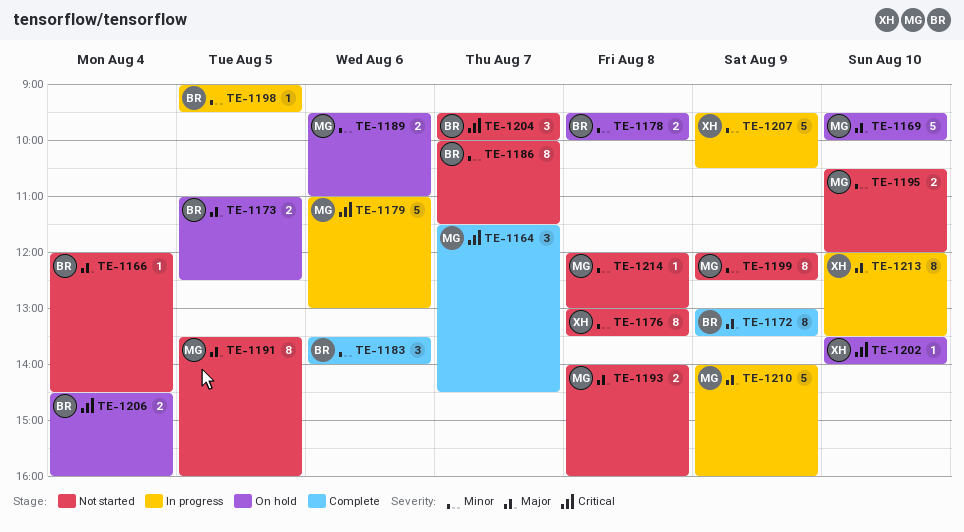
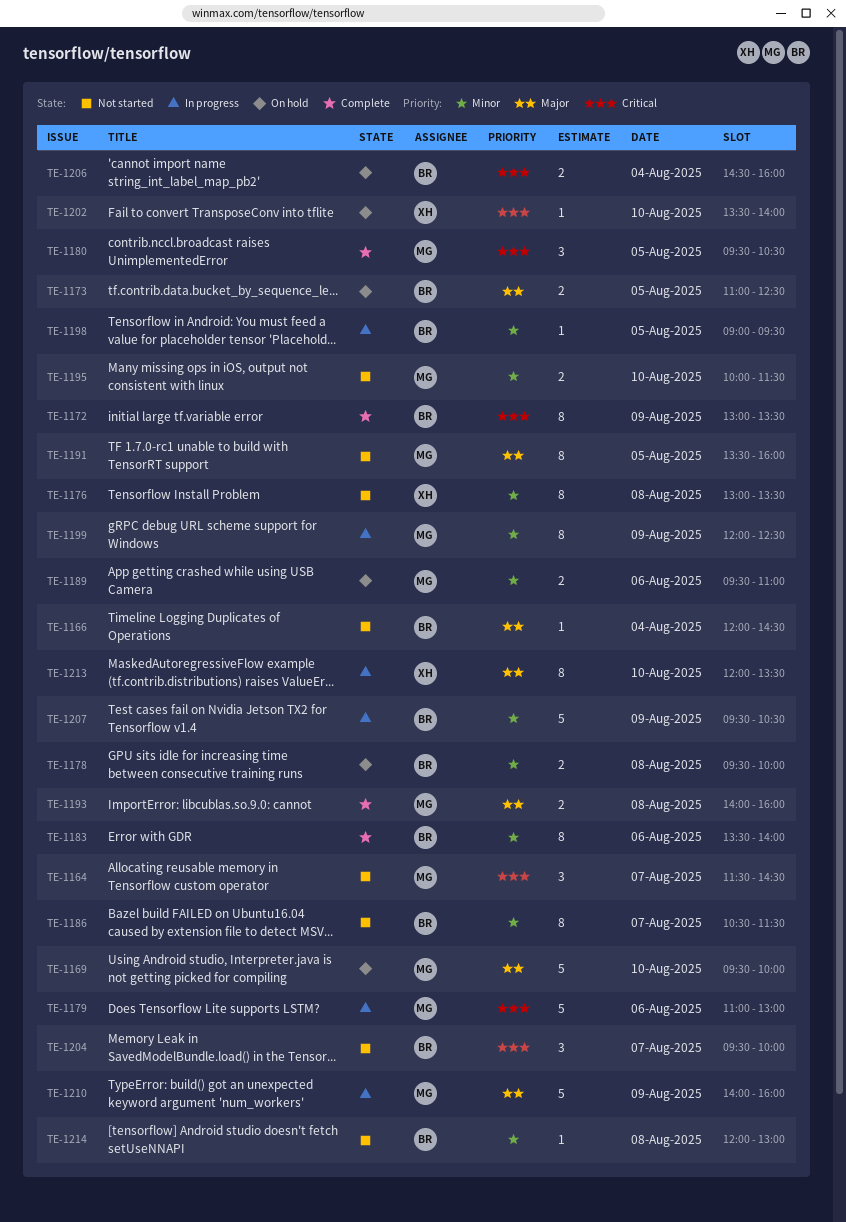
TE-1164, status: Complete -> Not started
TE-1172, priority: Major -> Critical
TE-1180: none -> present
TE-1183, estimate: 3 -> 8
TE-1186, begins: 10:00 -> 10:30
TE-1193, status: Not started -> Complete
TE-1195, begins: 10:30 -> 10:00
TE-1195, ends: 12:00 -> 11:30
TE-1199, status: Not started -> In progress
TE-1207, owner: XH -> BR
TE-1214, owner: MG -> BR

